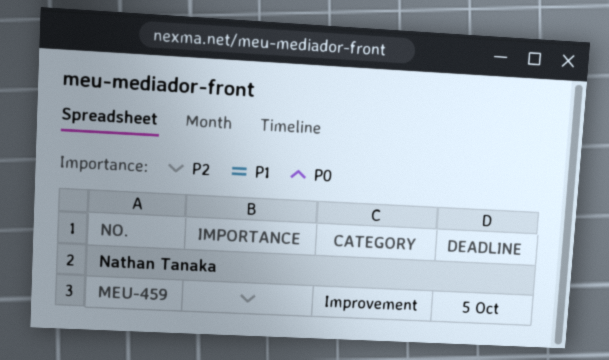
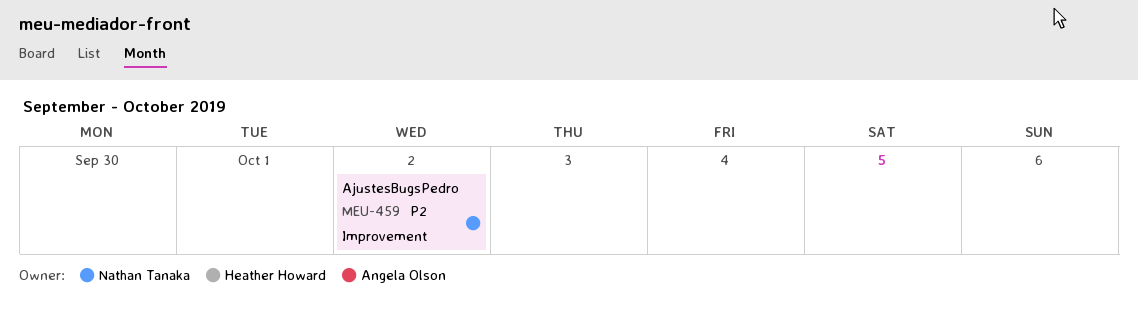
MEU-459, due: Oct 5 -> Oct 2

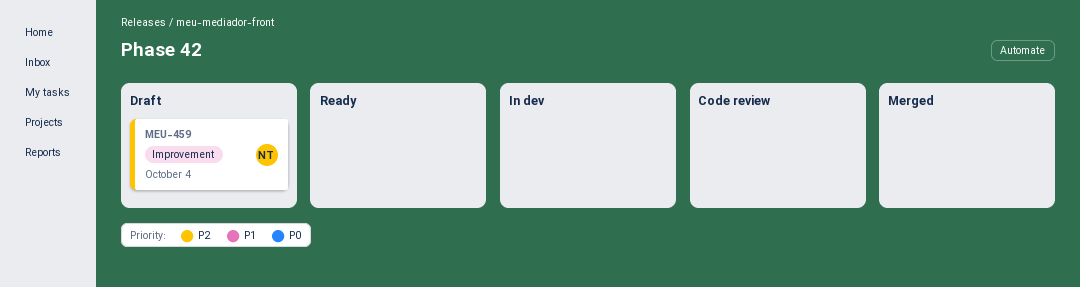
MEU-459, due: Oct 2 -> Oct 4

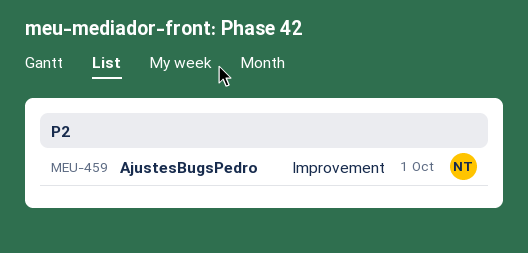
MEU-459, due: Oct 4 -> Oct 1

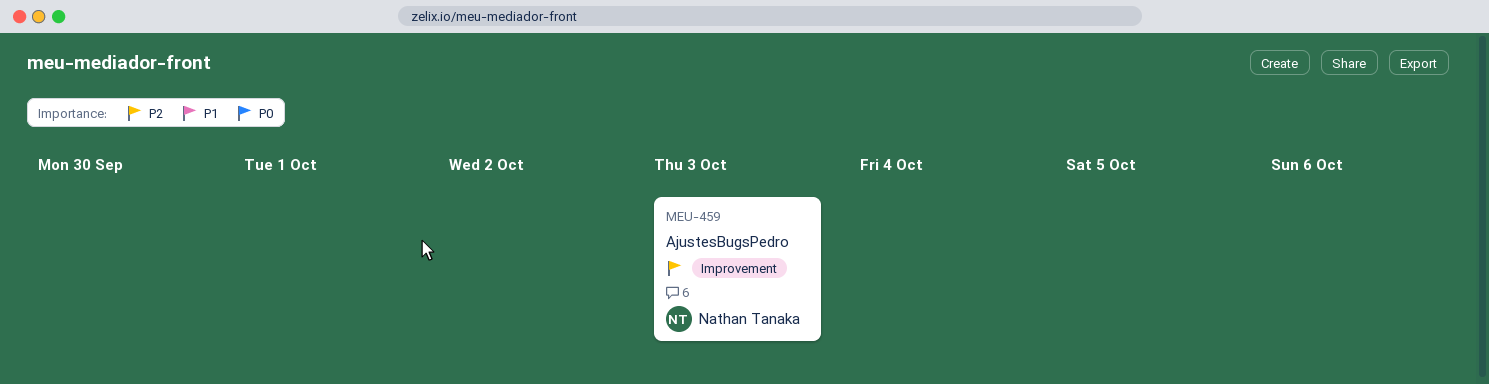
MEU-459, due: Oct 1 -> Oct 3

